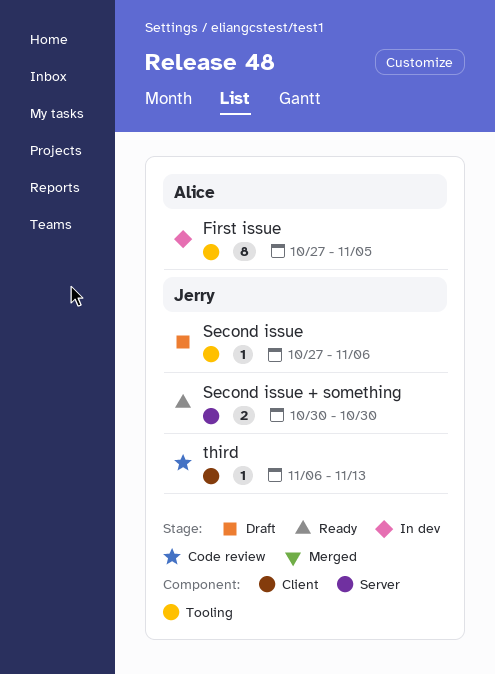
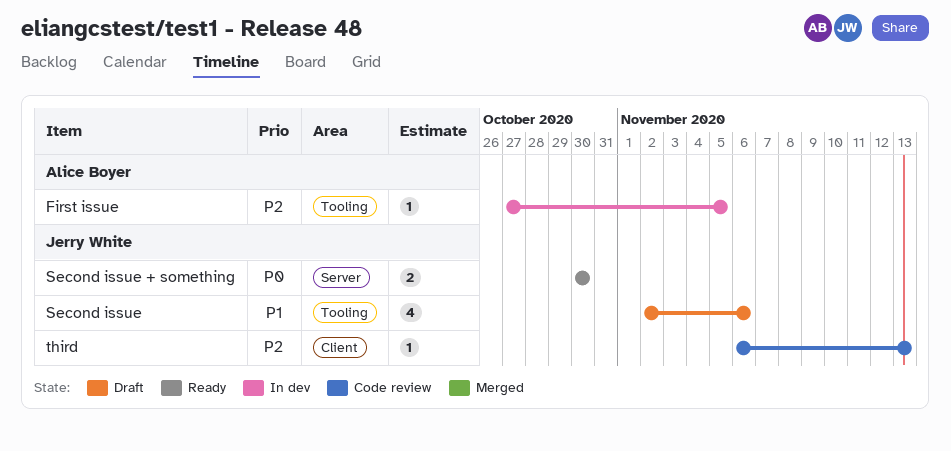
First issue, estimate: 8 -> 1
Second issue, estimate: 1 -> 4
Second issue, start: Oct 27 -> Nov 2

